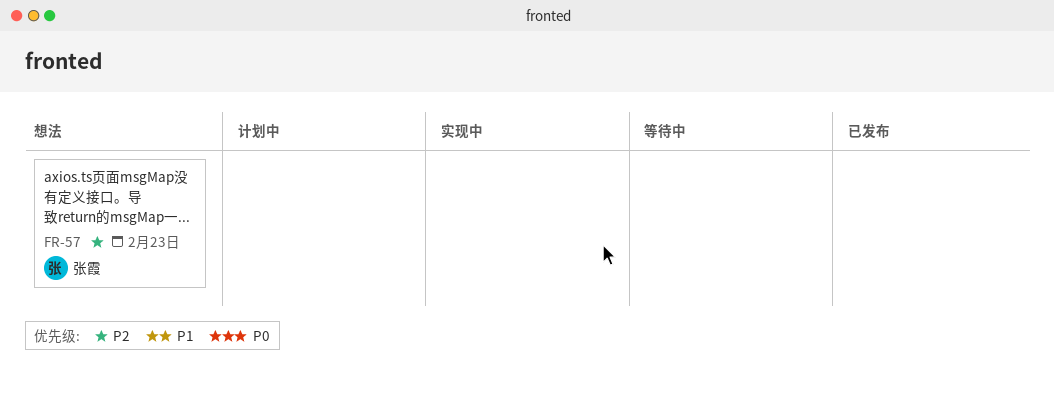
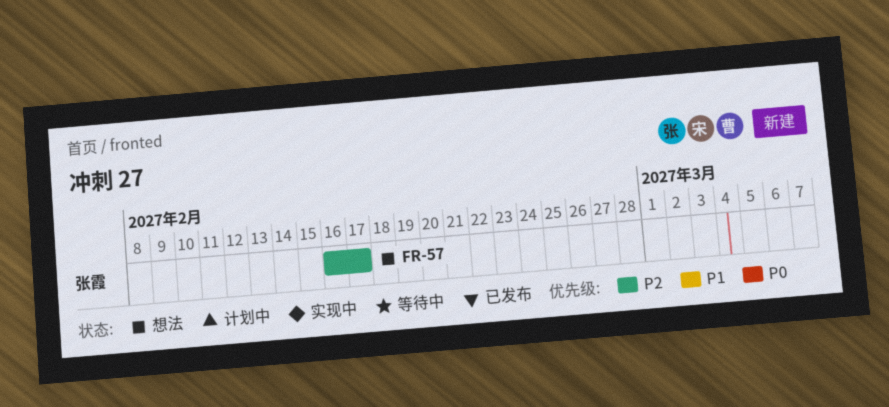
FR-57, due: Feb 23 -> Feb 17

